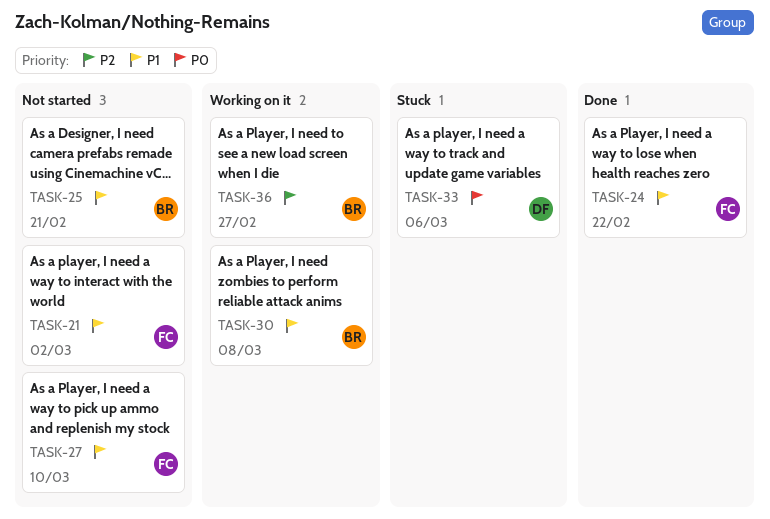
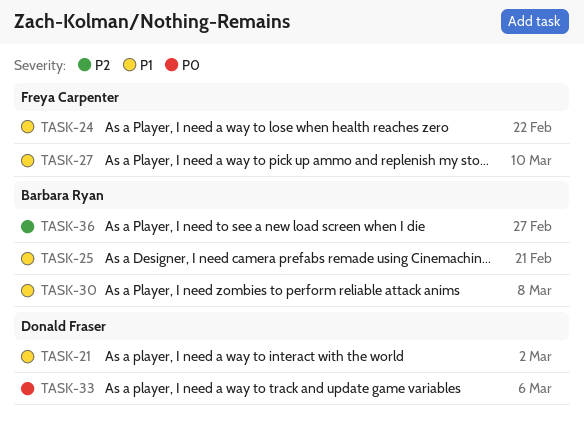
TASK-21, owner: Freya Carpenter -> Donald Fraser

